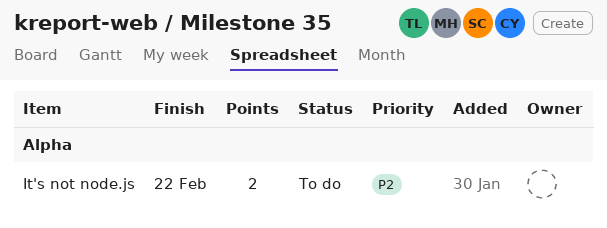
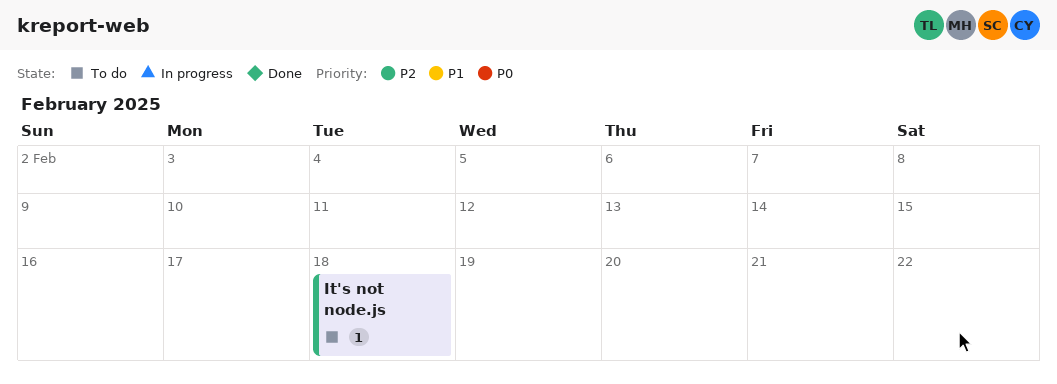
It's not node.js, estimate: 2 -> 1
It's not node.js, due: Feb 22 -> Feb 18

